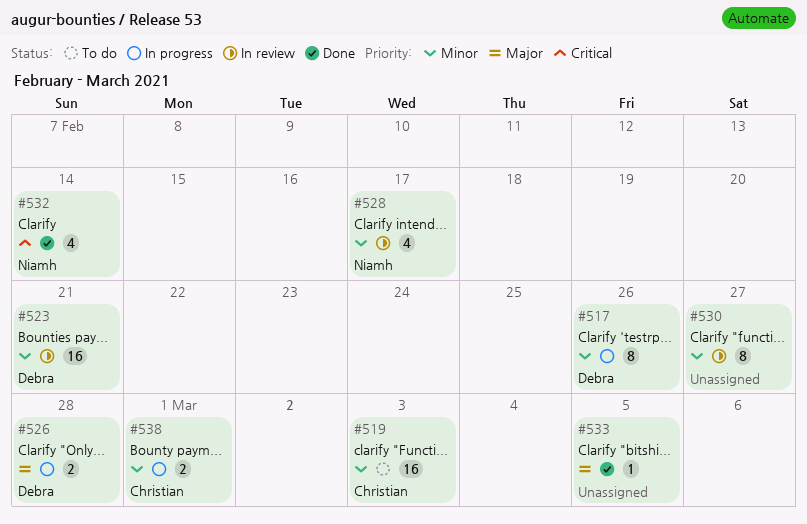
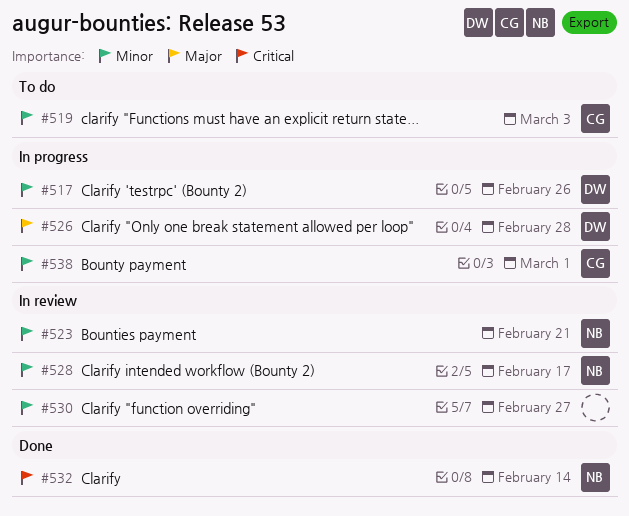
#523, owner: Debra -> Niamh
#533: present -> none

